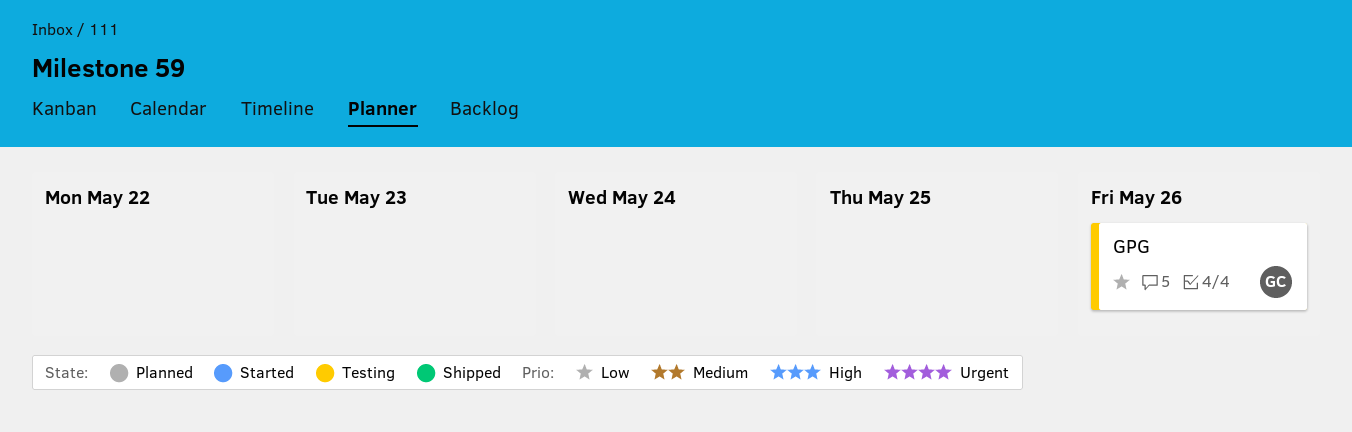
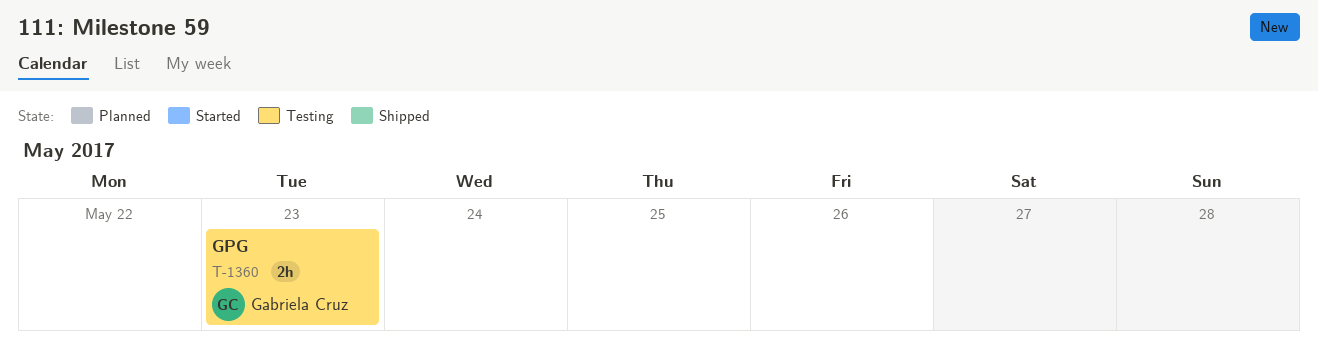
GPG, due: May 26 -> May 23

